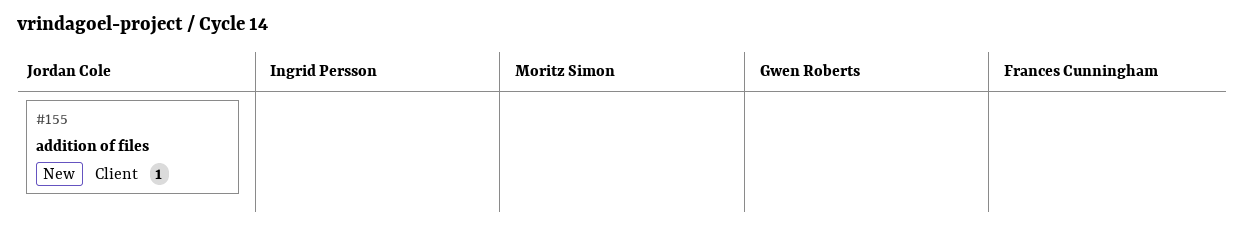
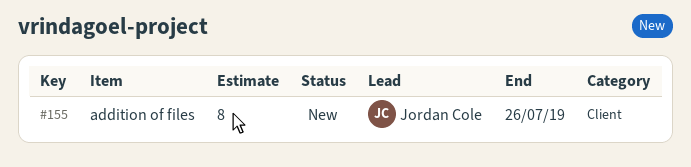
#155, estimate: 1 -> 8

